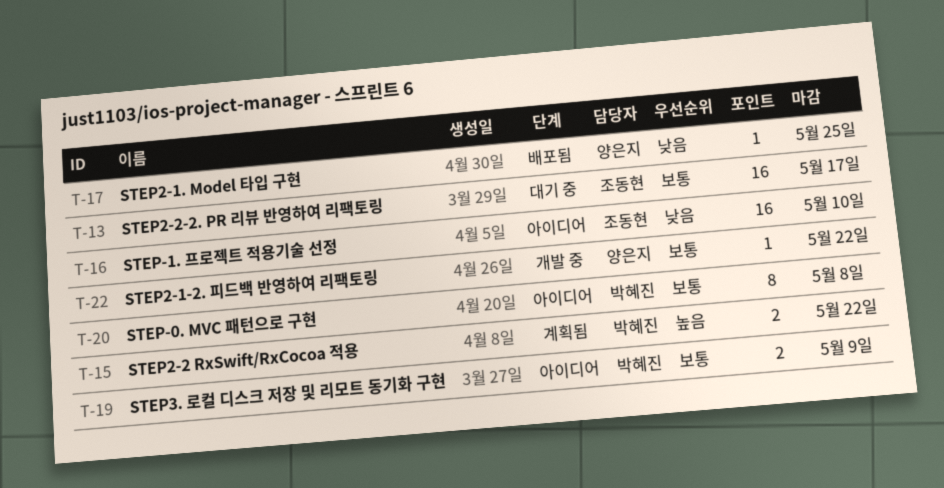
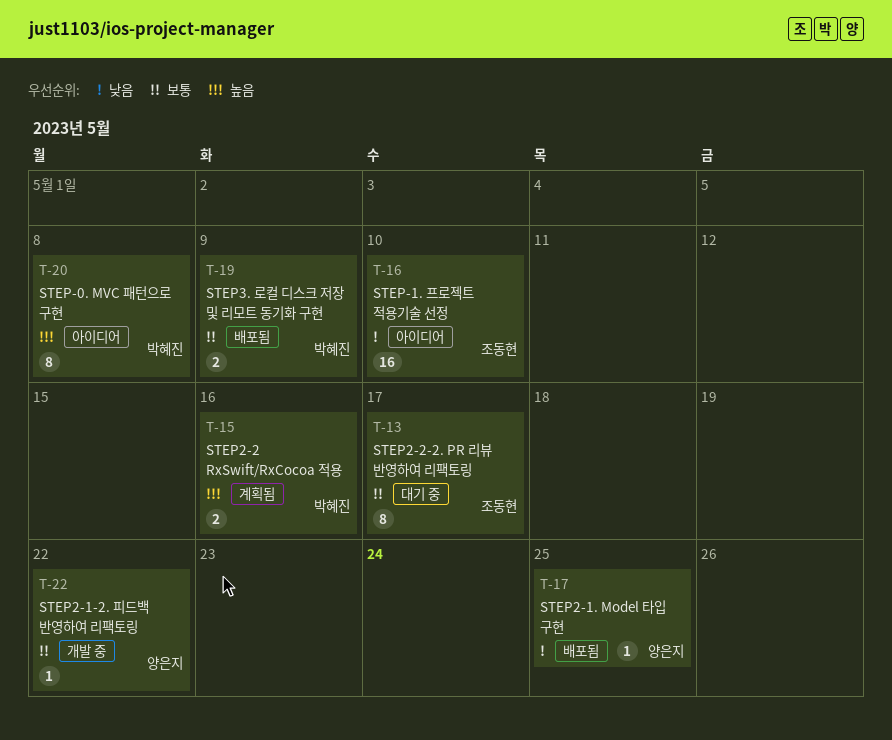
T-13, estimate: 16 -> 8
T-15, due: May 22 -> May 16
T-19, status: 아이디어 -> 배포됨
T-20, priority: 보통 -> 높음

